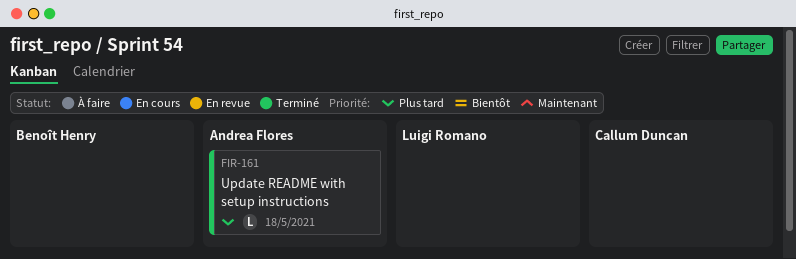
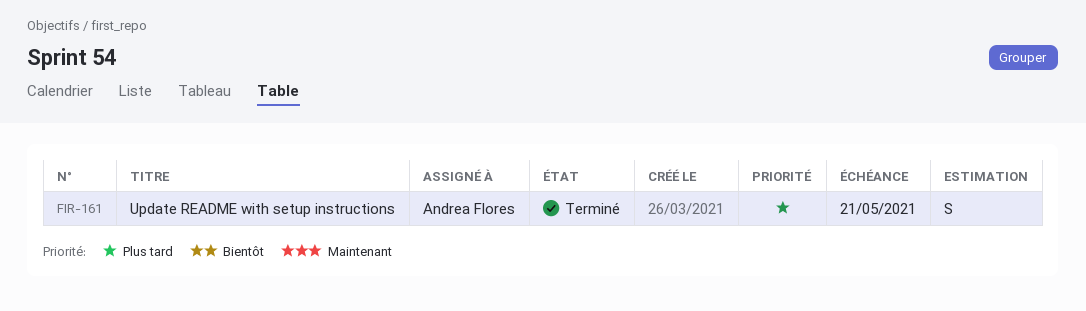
FIR-161, estimate: L -> S
FIR-161, due: May 18 -> May 21

